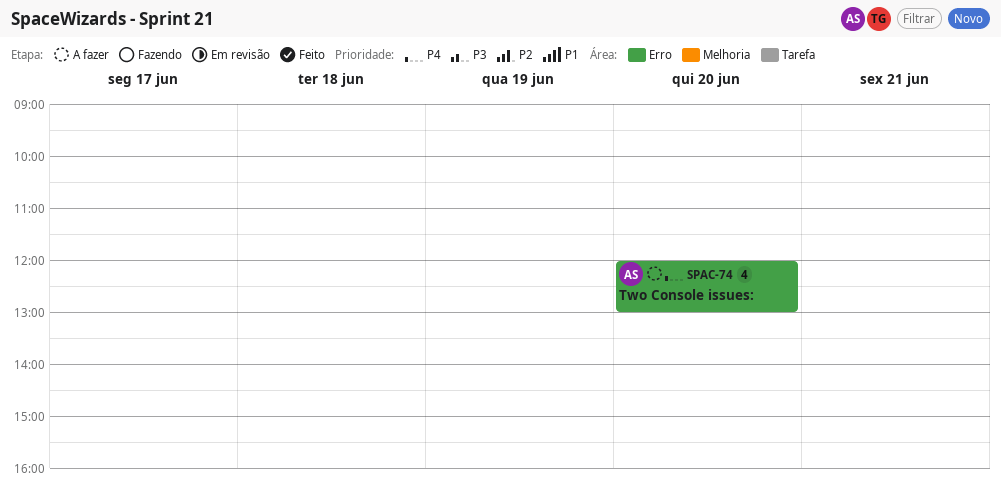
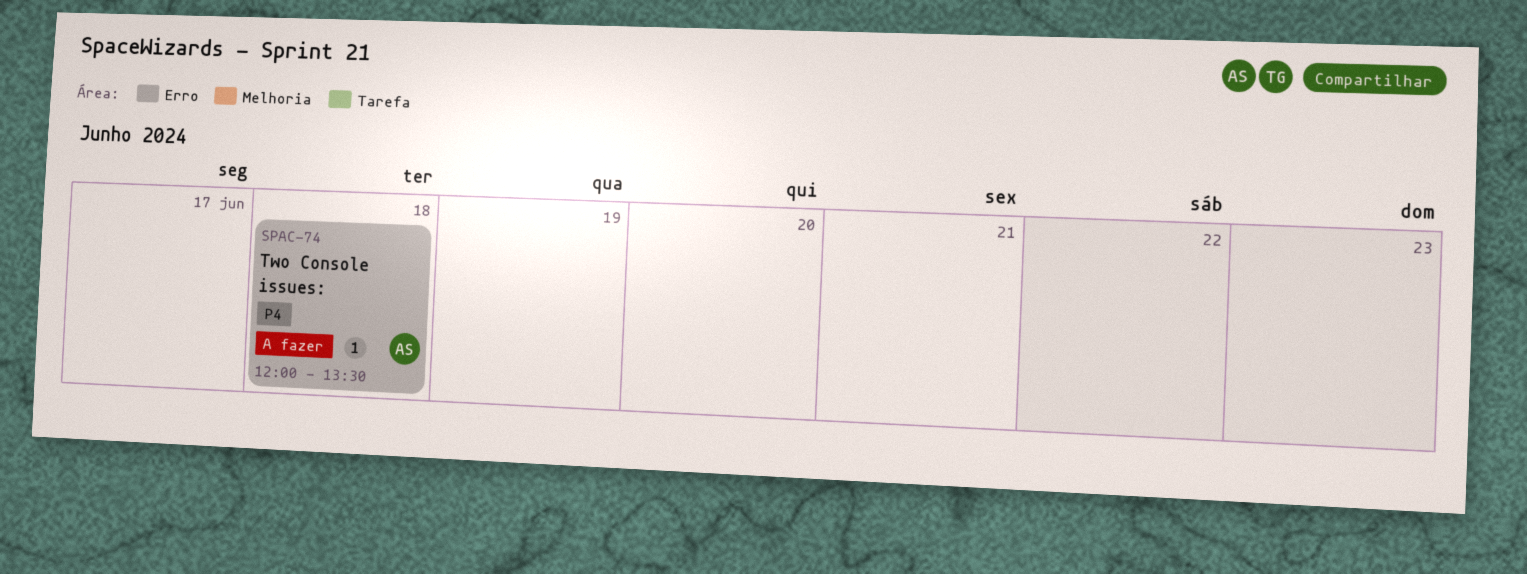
SPAC-74, estimate: 4 -> 1
SPAC-74, day: Jun 20 -> Jun 18
SPAC-74, ends: 13:00 -> 13:30

